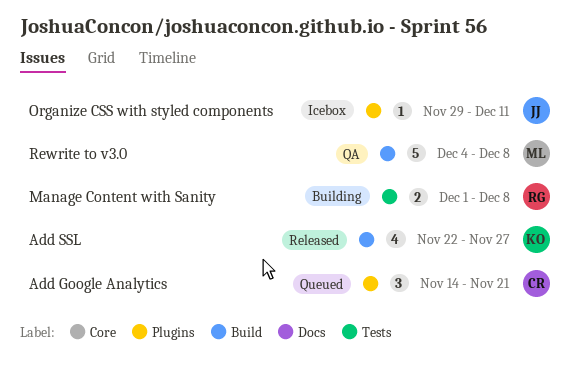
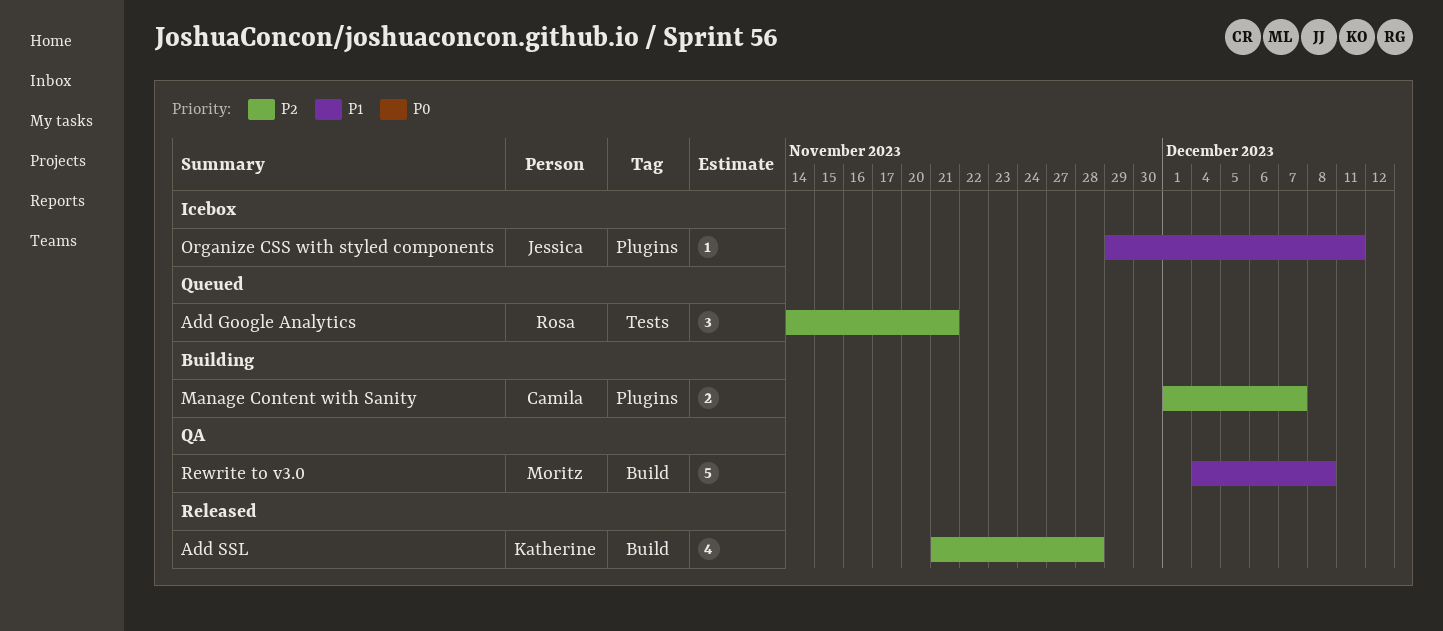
Add Google Analytics, owner: Camila -> Rosa
Add Google Analytics, label: Plugins -> Tests
Add SSL, start: Nov 22 -> Nov 21
Add SSL, due: Nov 27 -> Nov 28
Manage Content with Sanity, owner: Rosa -> Camila
Manage Content with Sanity, label: Tests -> Plugins
Manage Content with Sanity, due: Dec 8 -> Dec 7

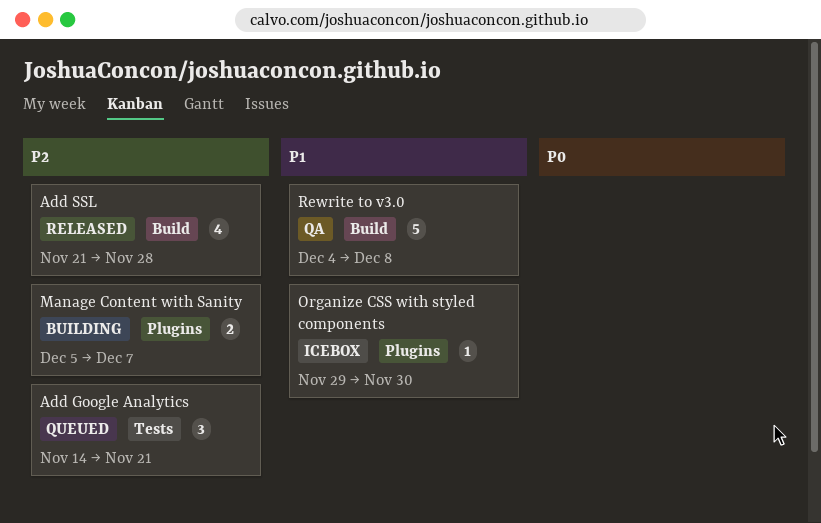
Manage Content with Sanity, start: Dec 1 -> Dec 5
Organize CSS with styled components, due: Dec 11 -> Nov 30

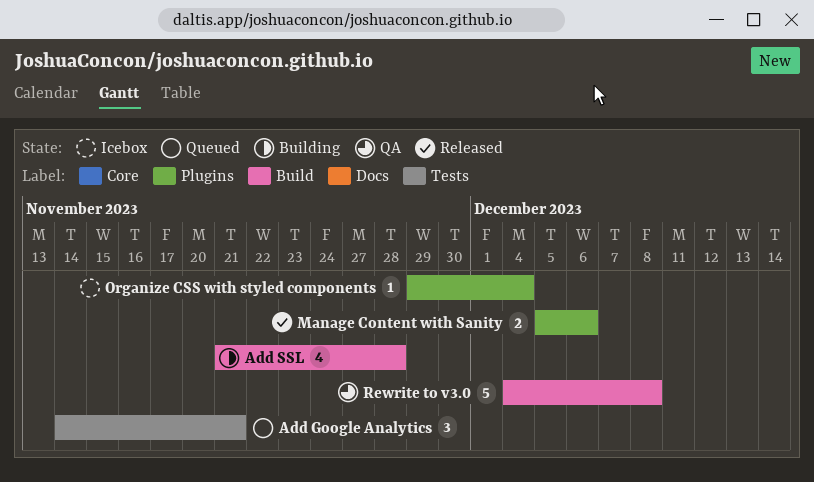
Add SSL, status: Released -> Building
Manage Content with Sanity, status: Building -> Released
Manage Content with Sanity, due: Dec 7 -> Dec 6
Organize CSS with styled components, due: Nov 30 -> Dec 4

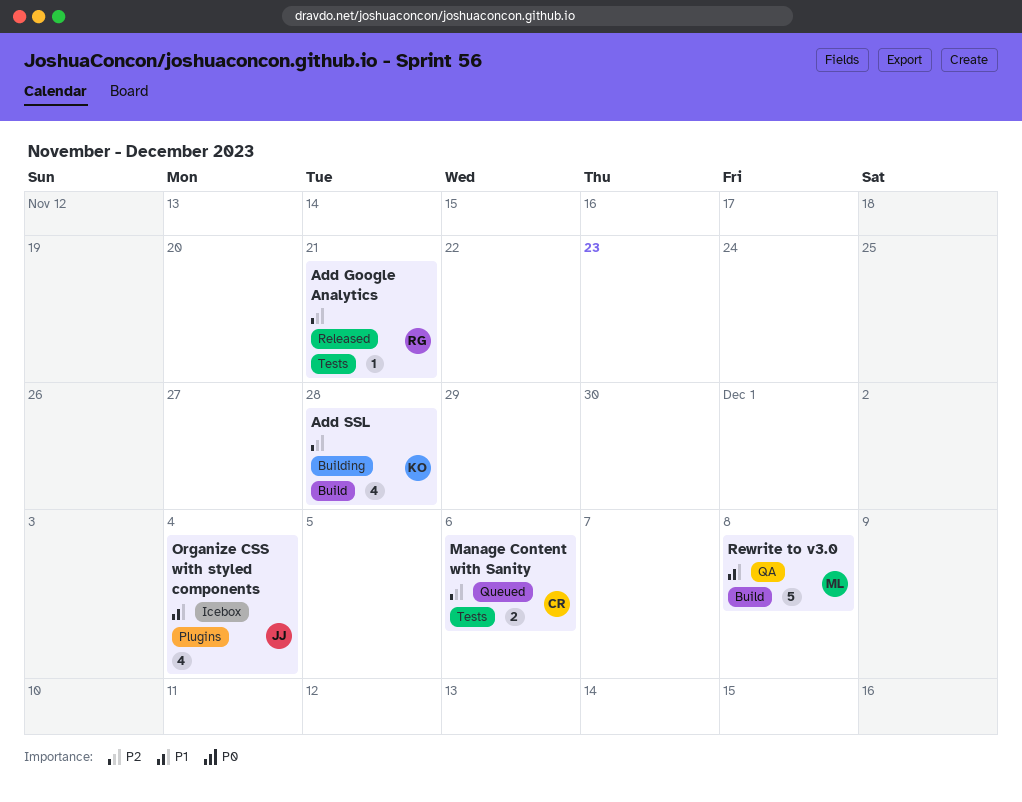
Add Google Analytics, status: Queued -> Released
Add Google Analytics, estimate: 3 -> 1
Manage Content with Sanity, status: Released -> Queued
Manage Content with Sanity, label: Plugins -> Tests
Organize CSS with styled components, estimate: 1 -> 4

